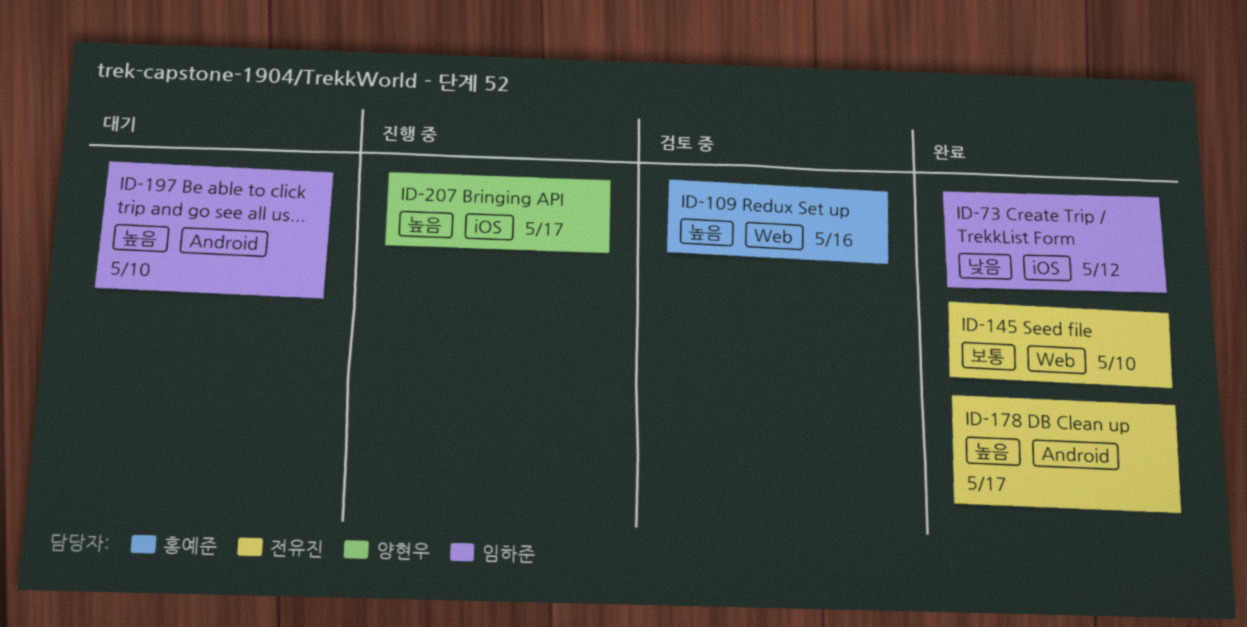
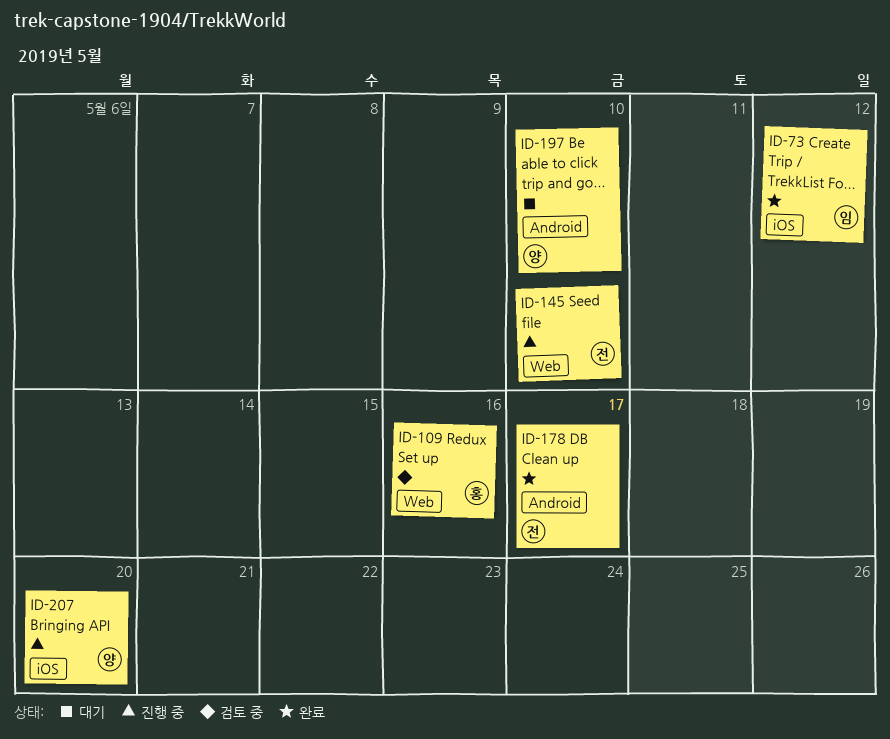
ID-145, status: 완료 -> 진행 중
ID-197, owner: 임하준 -> 양현우
ID-207, due: May 17 -> May 20

